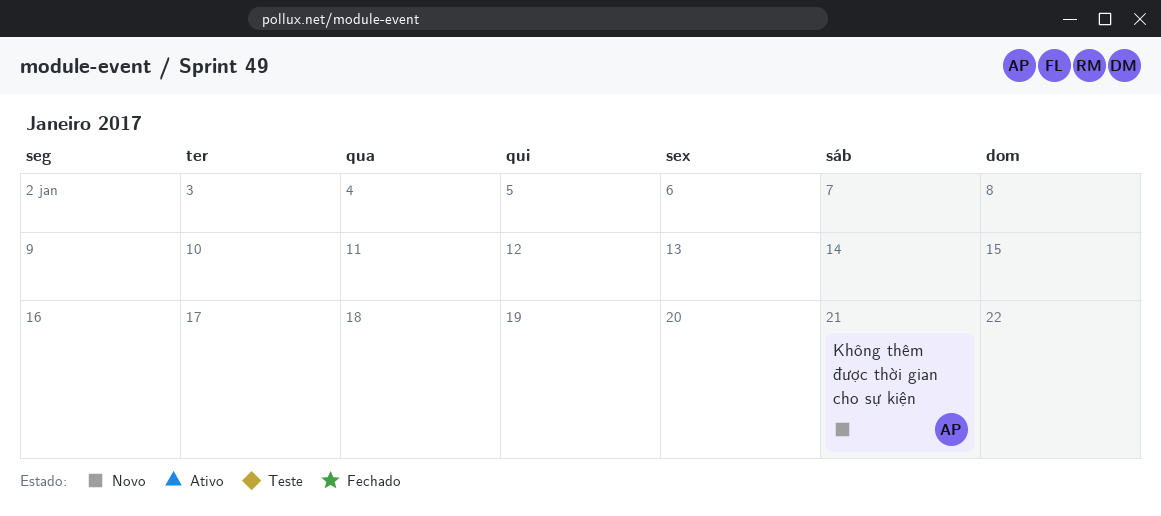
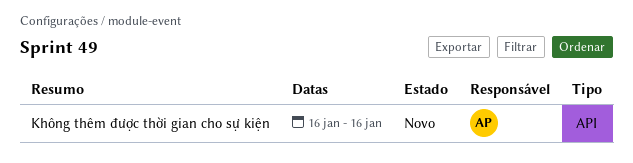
Không thêm được thời gian cho sự kiện, due: Jan 21 -> Jan 16

